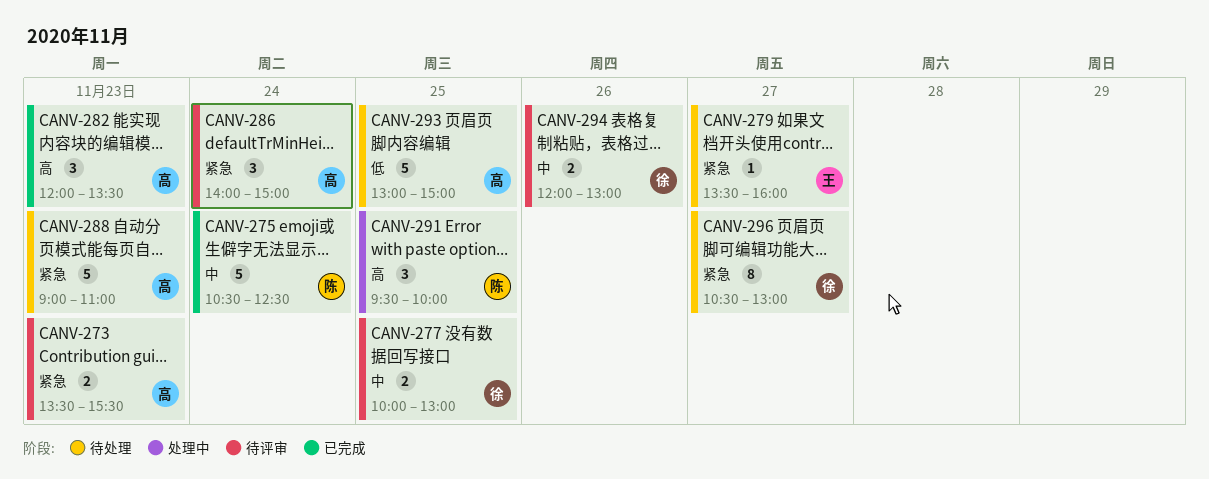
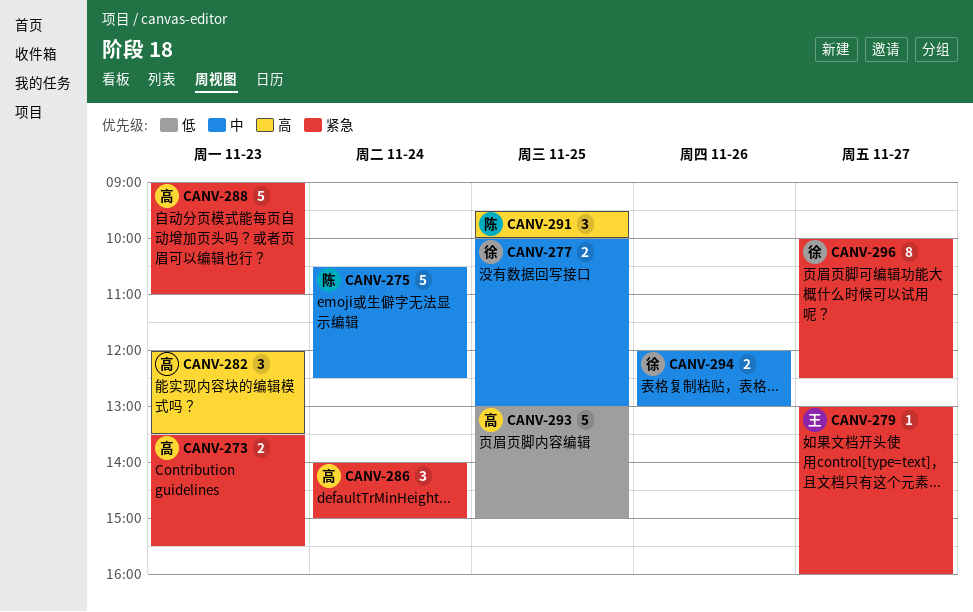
CANV-279, begins: 13:30 -> 13:00
CANV-296, begins: 10:30 -> 10:00
CANV-296, ends: 13:00 -> 12:30

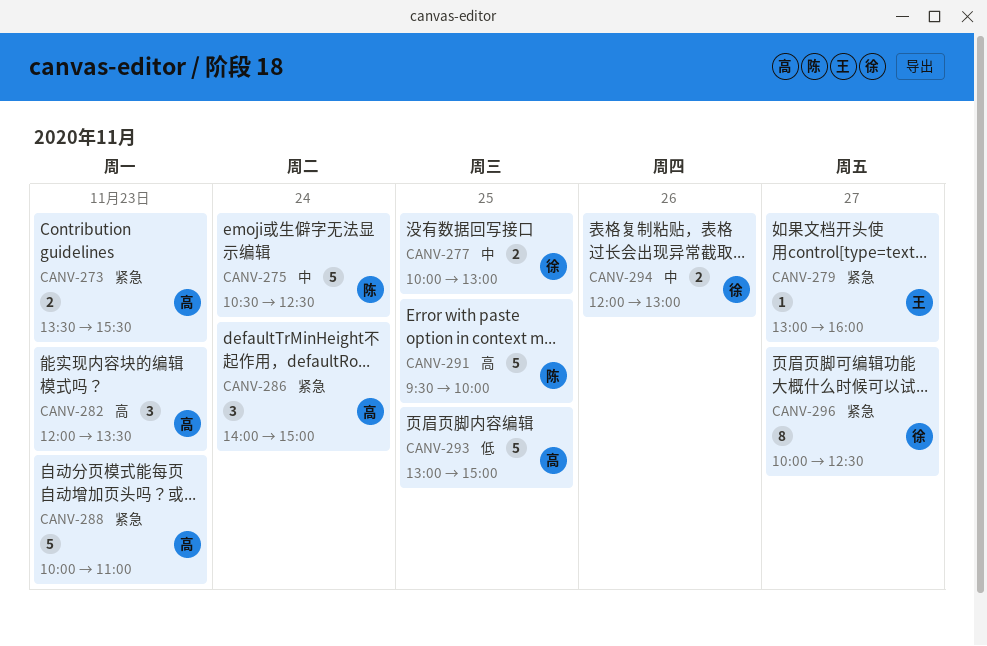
CANV-288, begins: 09:00 -> 10:00
CANV-291, estimate: 3 -> 5

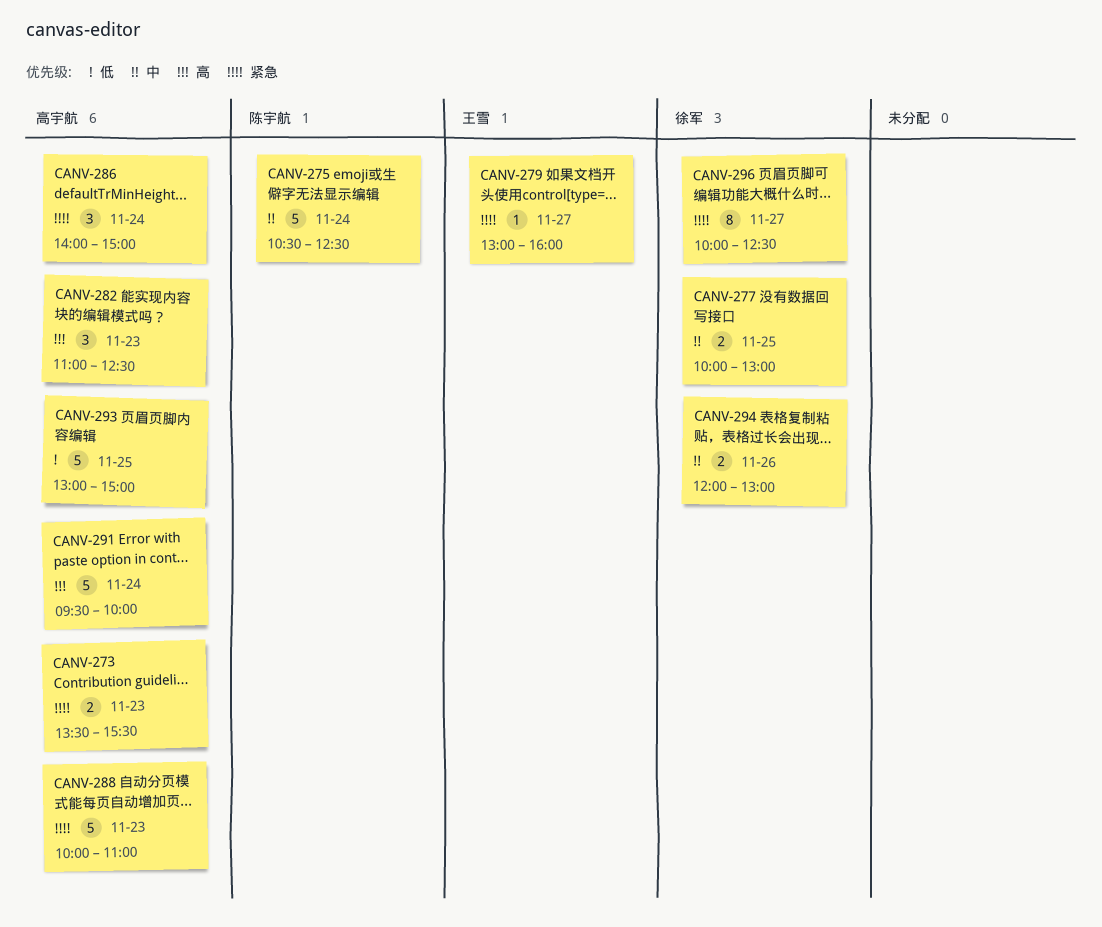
CANV-282, begins: 12:00 -> 11:00
CANV-282, ends: 13:30 -> 12:30
CANV-291, owner: 陈宇航 -> 高宇航
CANV-291, day: Nov 25 -> Nov 24

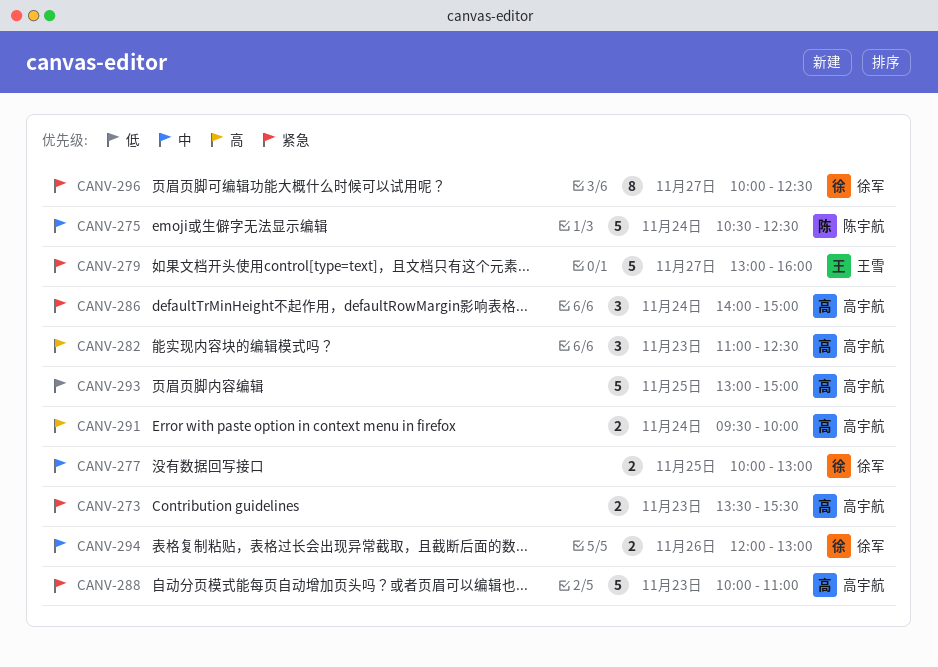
CANV-279, estimate: 1 -> 5
CANV-291, estimate: 5 -> 2

